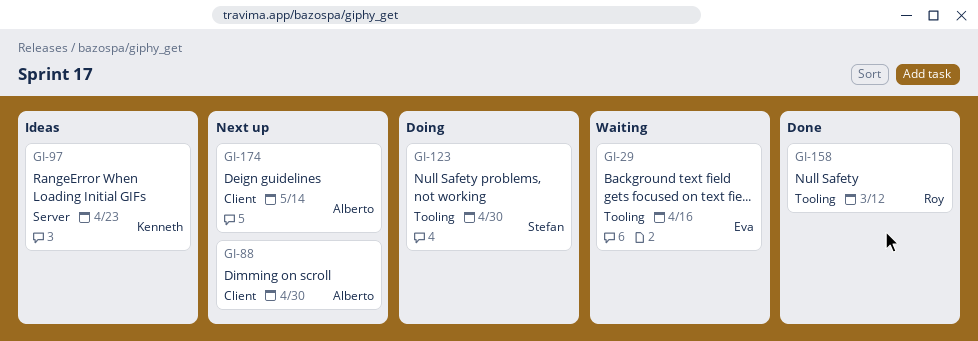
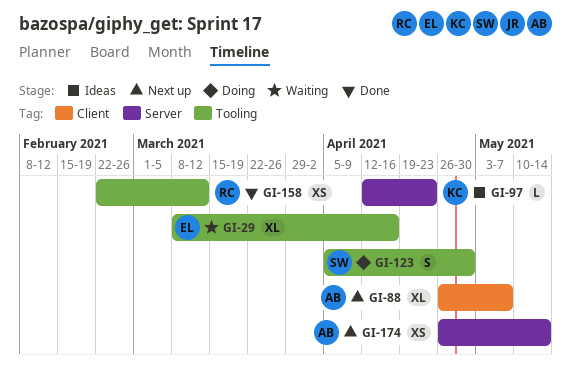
GI-88, due: Apr 30 -> May 7
GI-174, label: Client -> Server

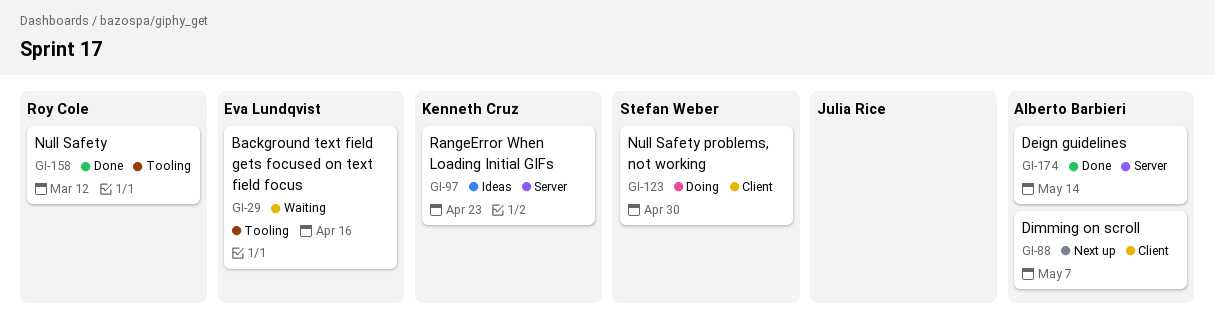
GI-123, label: Tooling -> Client
GI-174, status: Next up -> Done

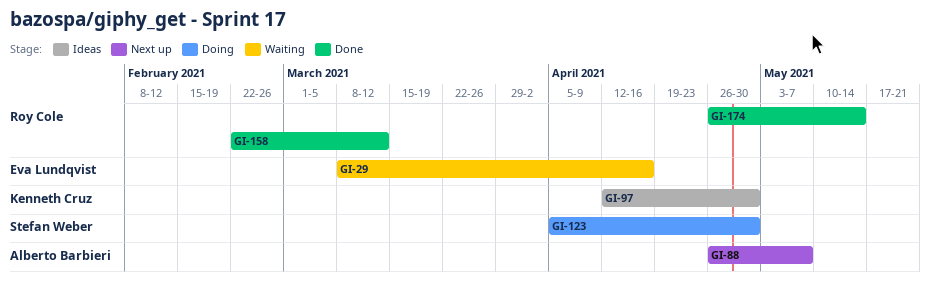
GI-97, due: Apr 23 -> Apr 30
GI-174, owner: Alberto Barbieri -> Roy Cole

